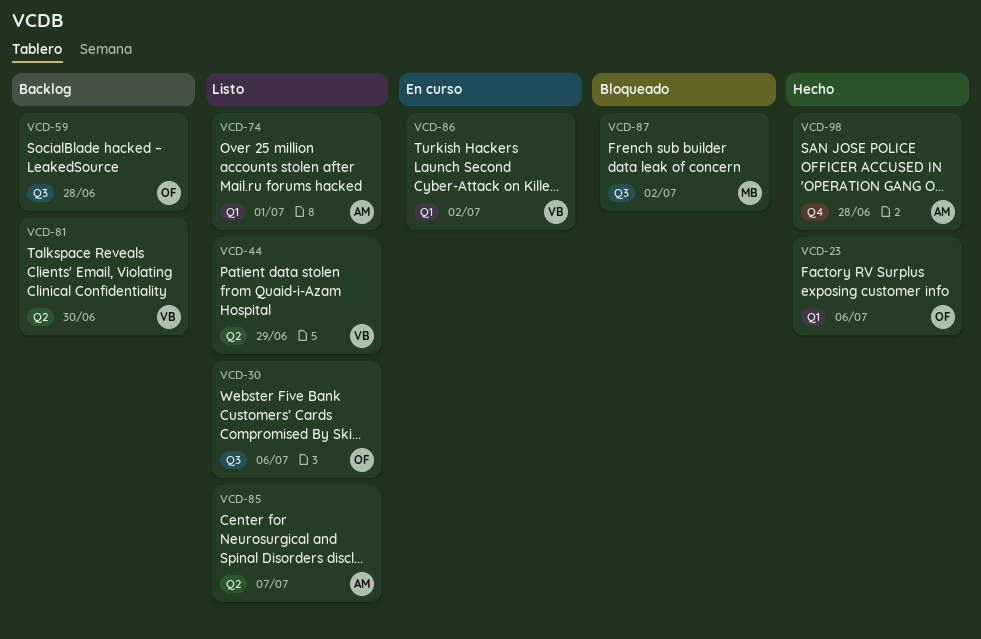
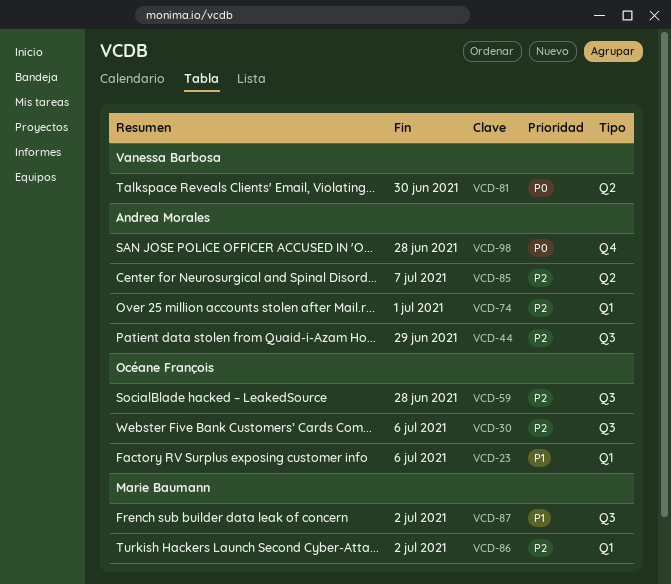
VCD-44, owner: Vanessa Barbosa -> Andrea Morales
VCD-44, label: Q2 -> Q3
VCD-86, owner: Vanessa Barbosa -> Marie Baumann

